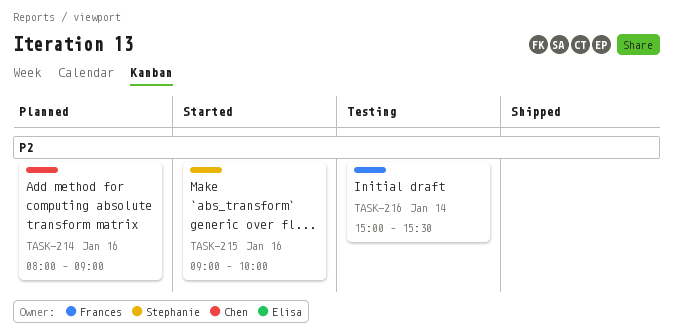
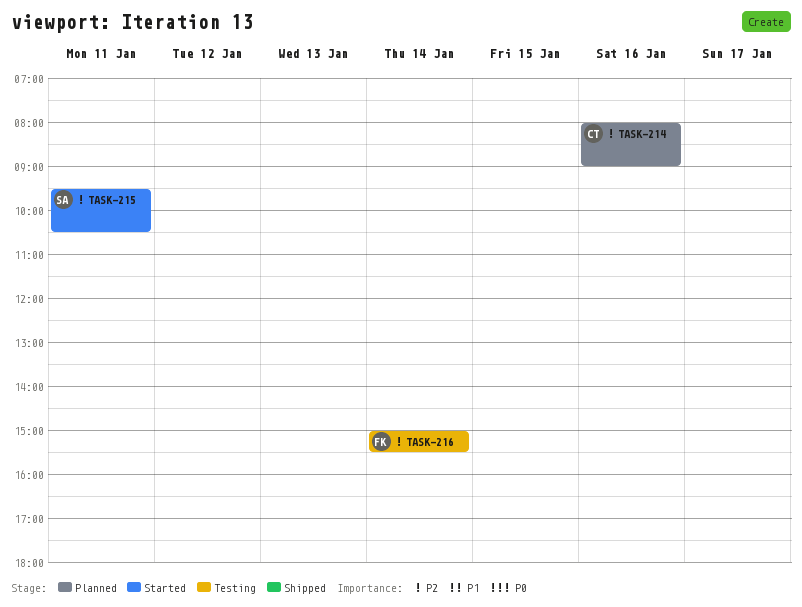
TASK-215, day: Jan 16 -> Jan 11
TASK-215, begins: 09:00 -> 09:30
TASK-215, ends: 10:00 -> 10:30

